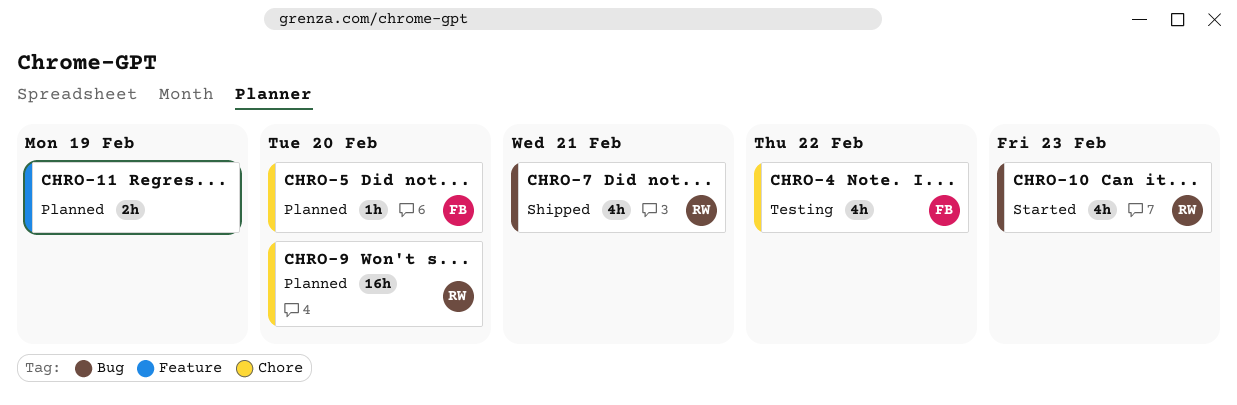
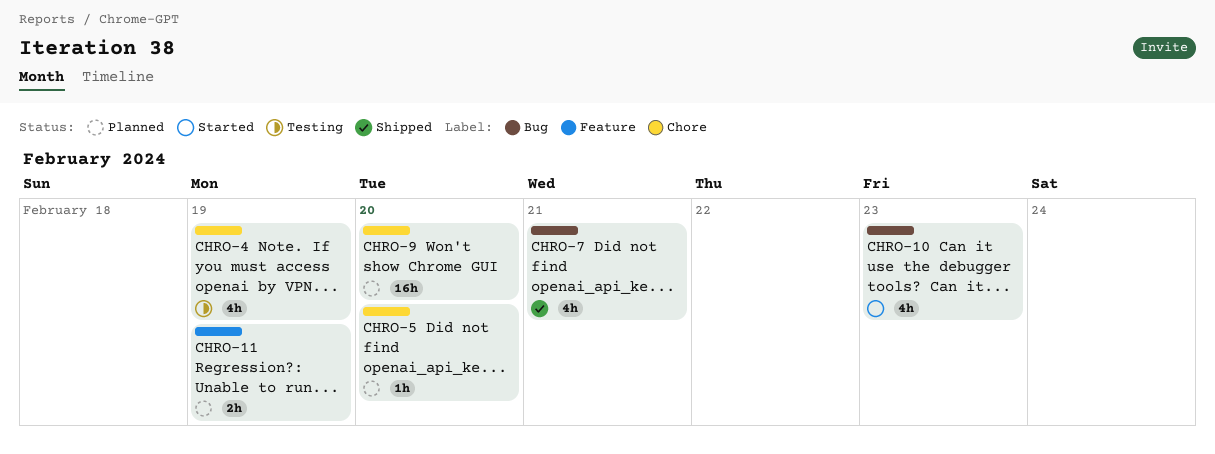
CHRO-4, due: Feb 22 -> Feb 19

